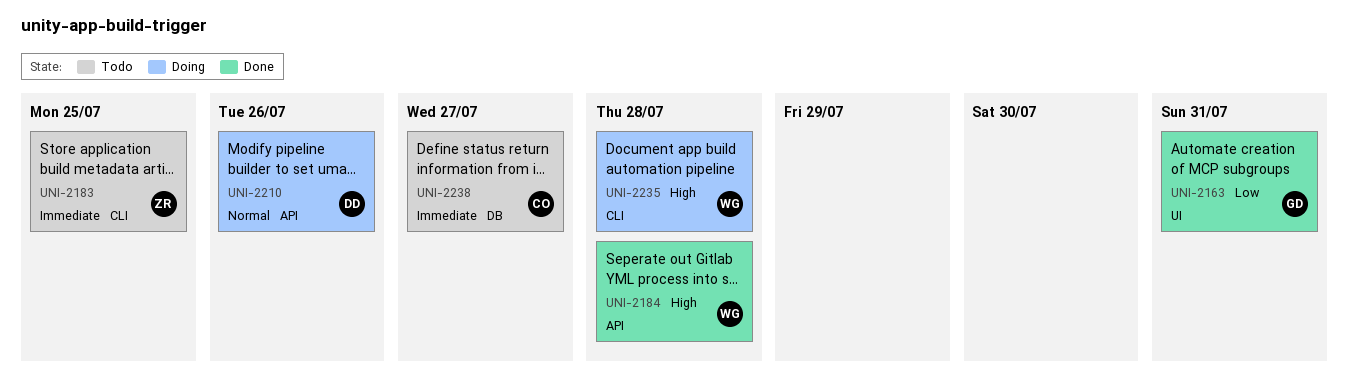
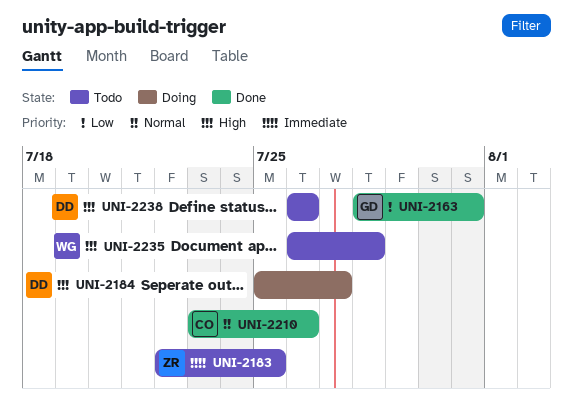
UNI-2184, status: Done -> Doing
UNI-2184, owner: WG -> DD
UNI-2184, due: Jul 28 -> Jul 27
UNI-2210, status: Doing -> Done
UNI-2210, owner: DD -> CO
UNI-2235, status: Doing -> Todo
UNI-2238, owner: CO -> DD
UNI-2238, priority: Immediate -> High
UNI-2238, due: Jul 27 -> Jul 26

